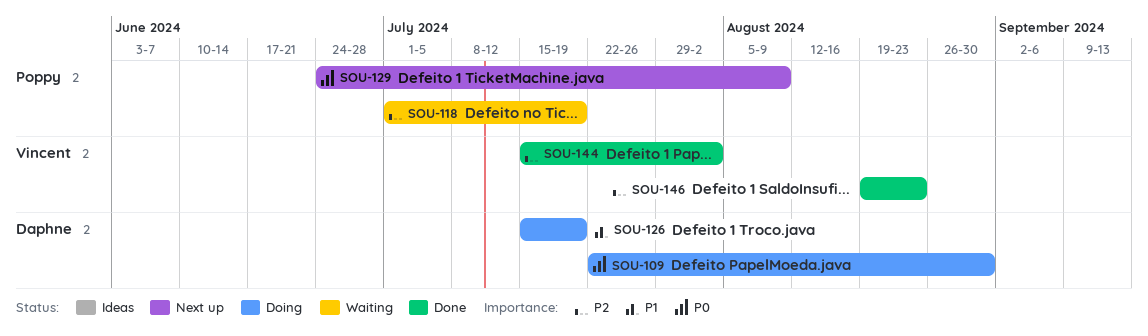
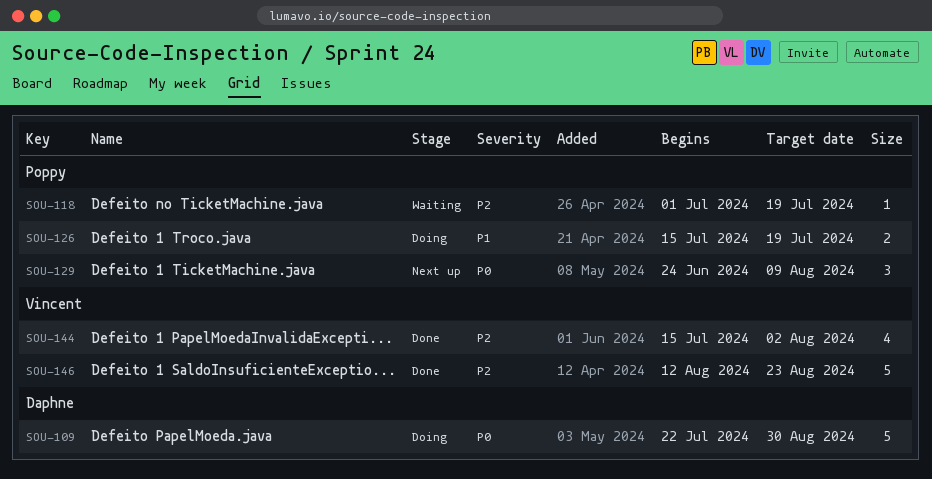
SOU-126, owner: Daphne -> Poppy
SOU-146, start: Aug 19 -> Aug 12

